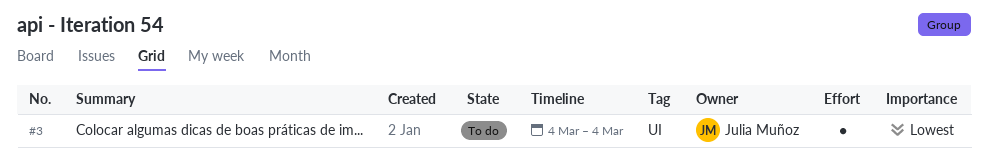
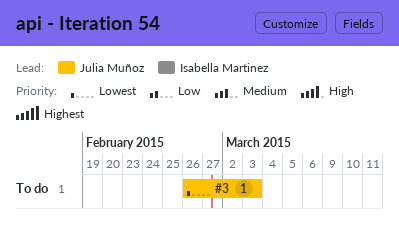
#3, start: Mar 4 -> Feb 26
#3, due: Mar 4 -> Mar 3

